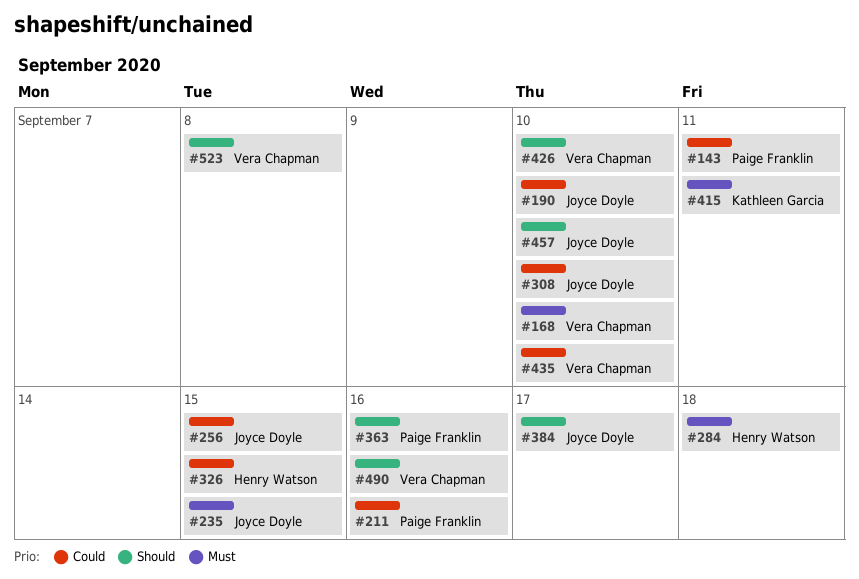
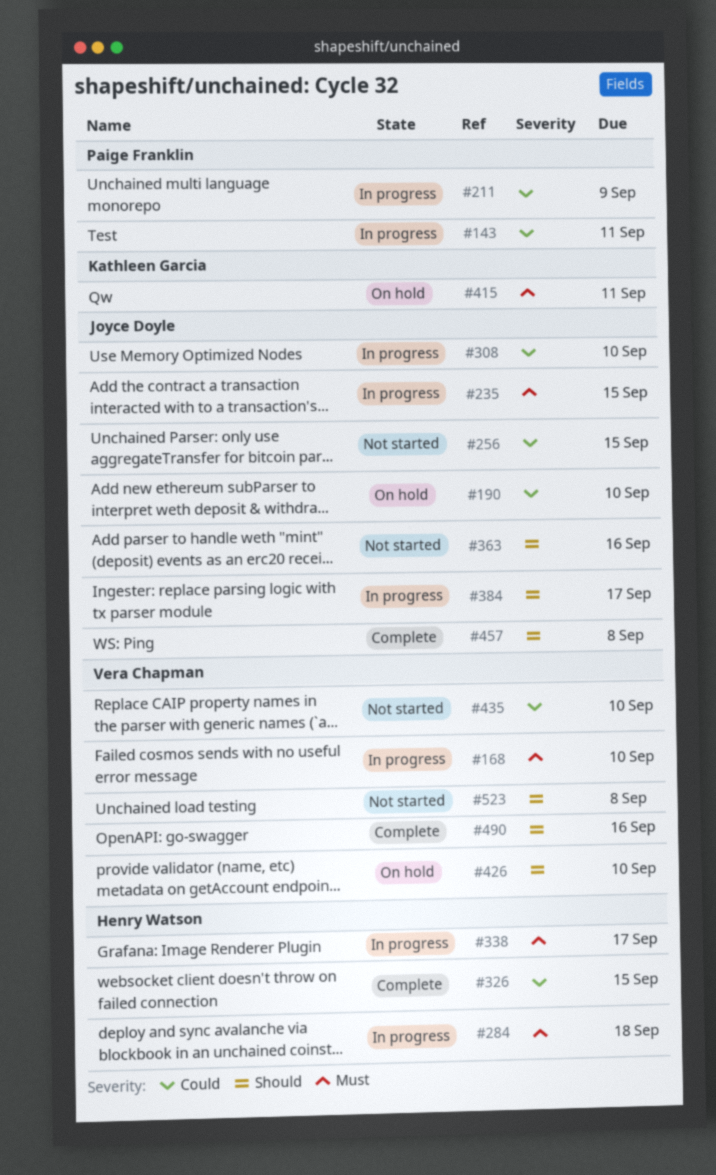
#211, due: Sep 16 -> Sep 9
#338: none -> present
#363, owner: Paige Franklin -> Joyce Doyle
#457, due: Sep 10 -> Sep 8

